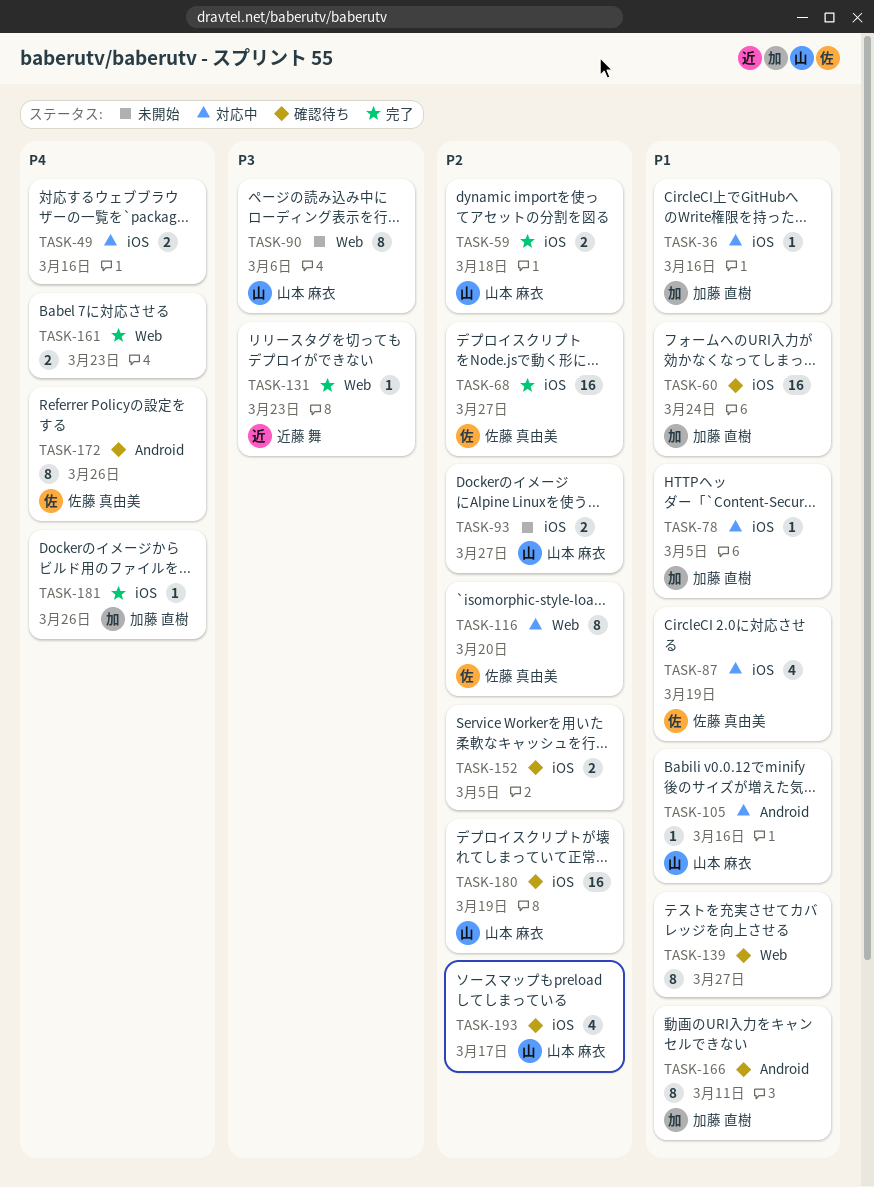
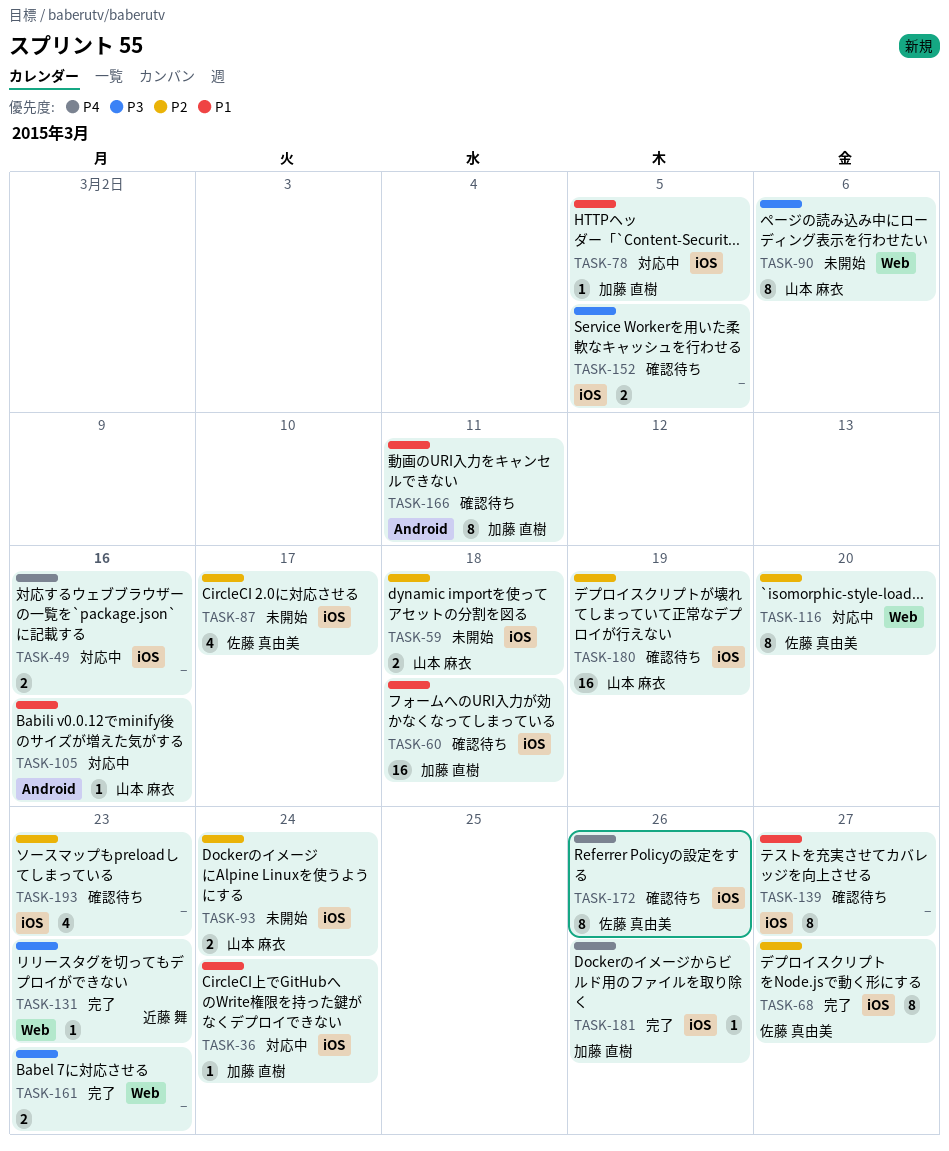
TASK-36, due: Mar 16 -> Mar 24
TASK-59, status: 完了 -> 未開始
TASK-60, due: Mar 24 -> Mar 18
TASK-68, estimate: 16 -> 8
TASK-87, status: 対応中 -> 未開始
TASK-87, priority: P1 -> P2
TASK-87, due: Mar 19 -> Mar 17
TASK-93, due: Mar 27 -> Mar 24
TASK-139, label: Web -> iOS
TASK-152, priority: P2 -> P3
TASK-161, priority: P4 -> P3
TASK-172, label: Android -> iOS
TASK-193, owner: 山本 麻衣 -> none
TASK-193, due: Mar 17 -> Mar 23

